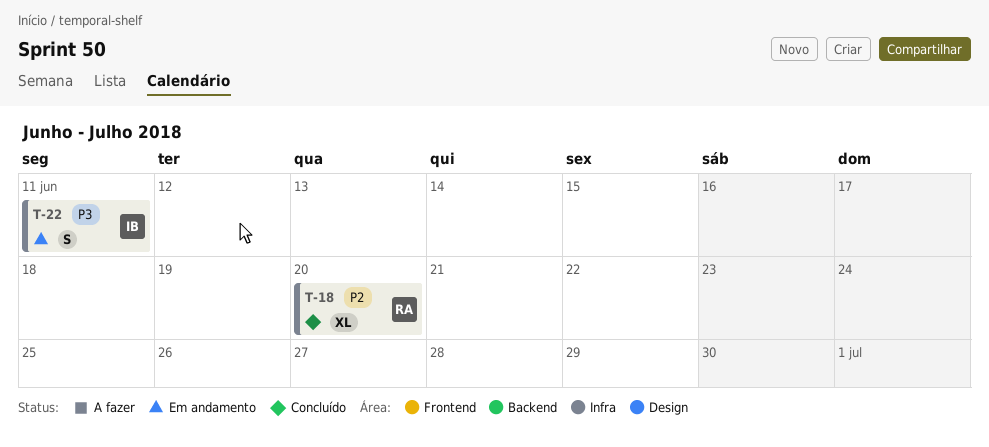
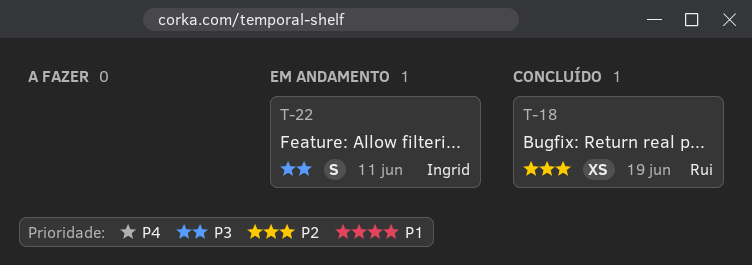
T-18, estimate: XL -> XS
T-18, due: Jun 20 -> Jun 19

